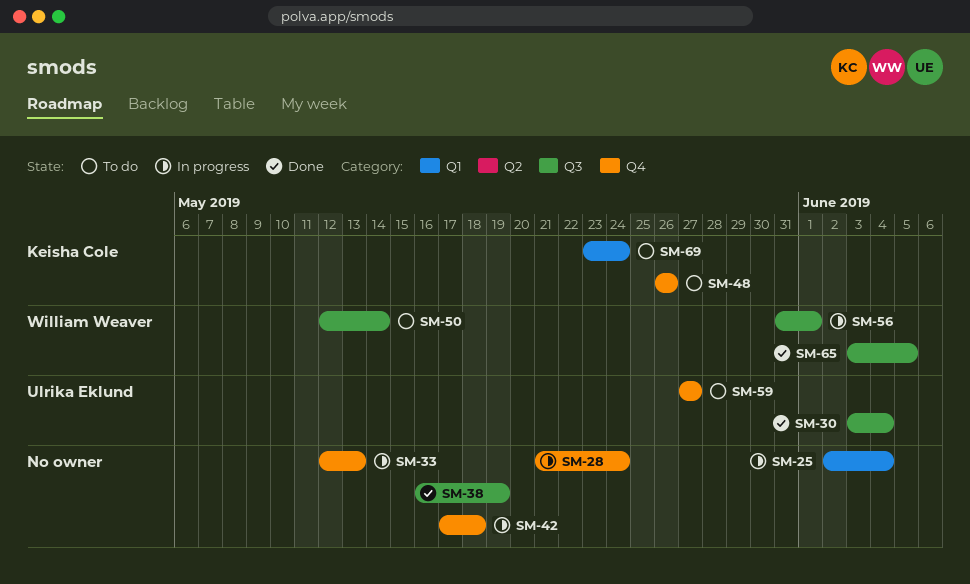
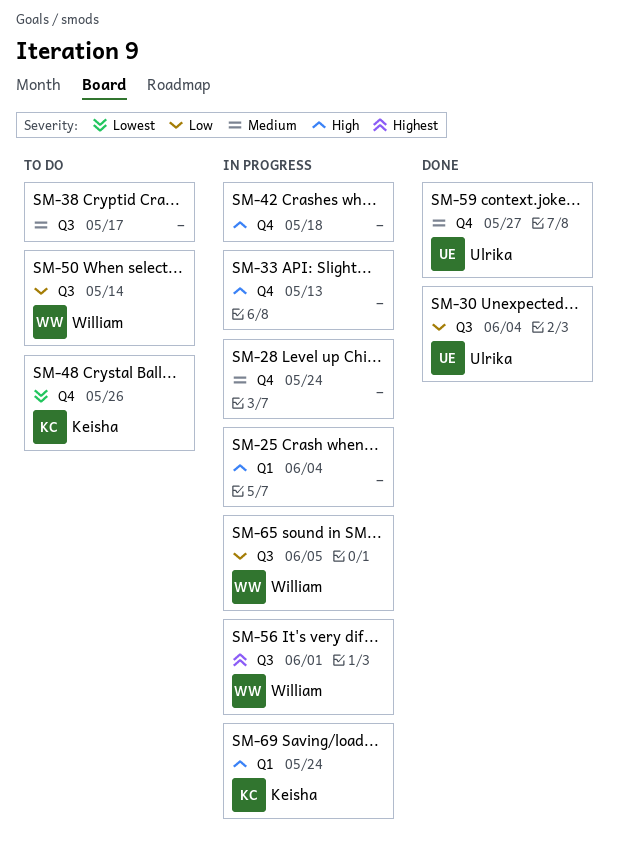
SM-38, status: Done -> To do
SM-38, due: May 19 -> May 17
SM-59, status: To do -> Done
SM-65, status: Done -> In progress
SM-69, status: To do -> In progress

